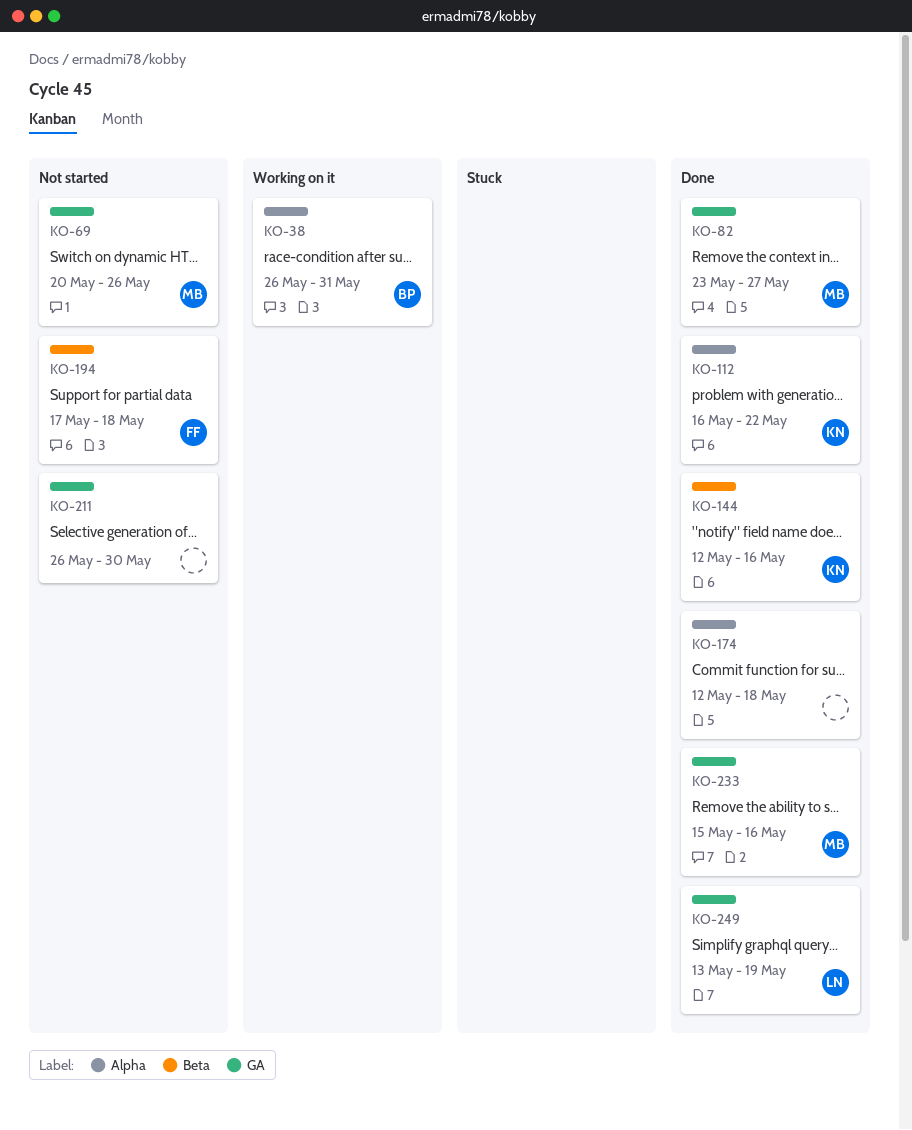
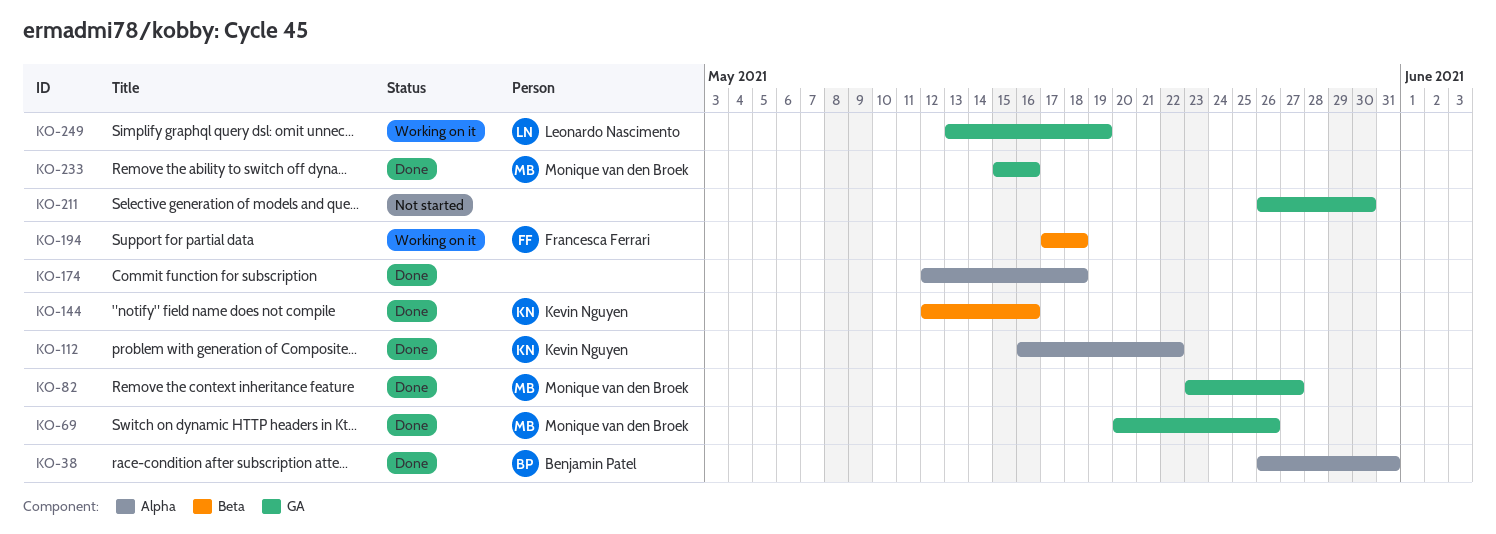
KO-38, status: Working on it -> Done
KO-69, status: Not started -> Done
KO-194, status: Not started -> Working on it
KO-249, status: Done -> Working on it

